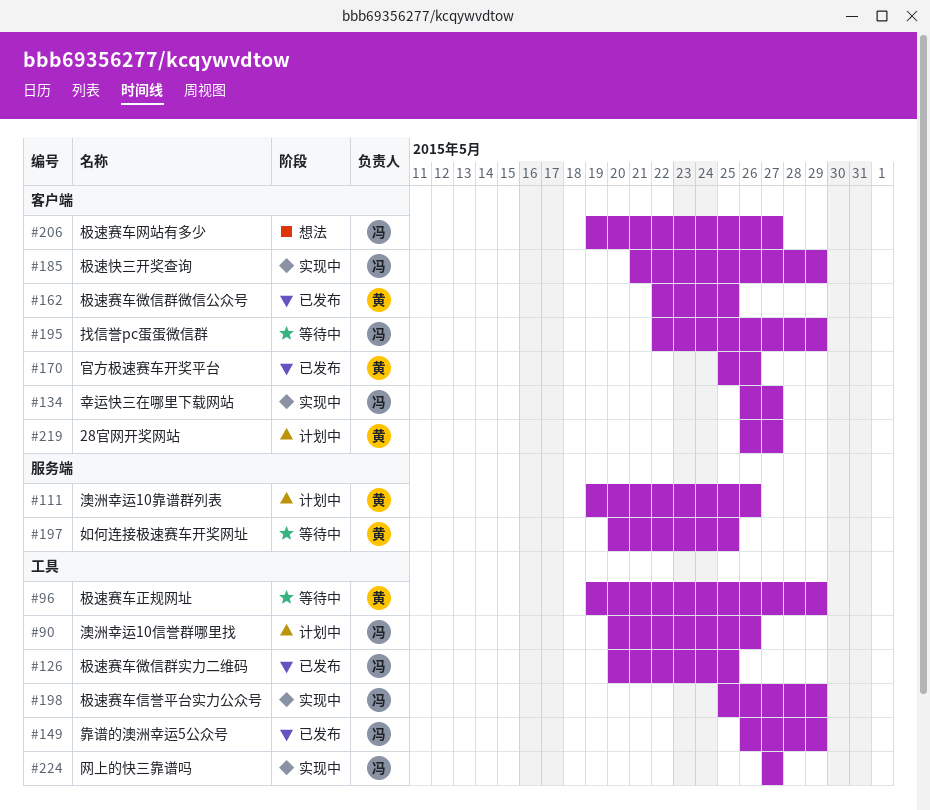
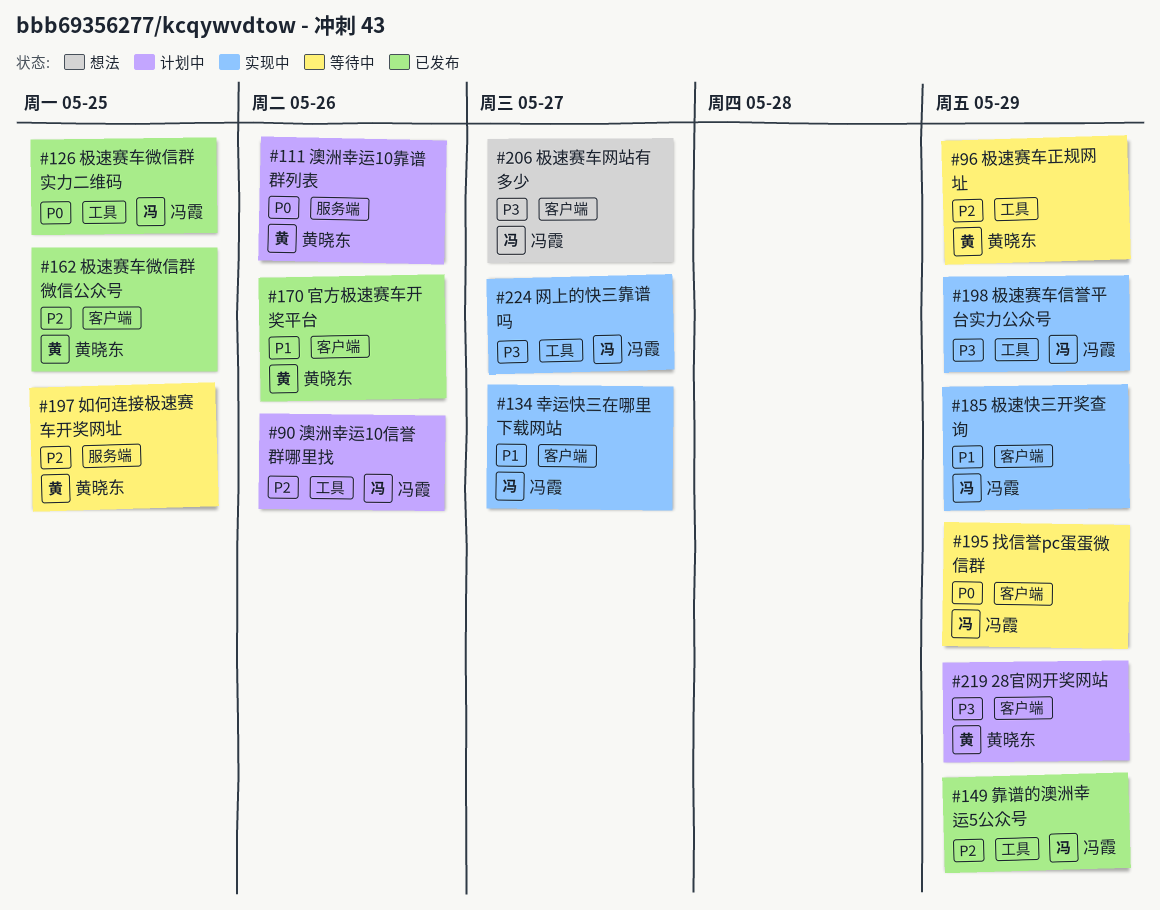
#219, due: May 27 -> May 29

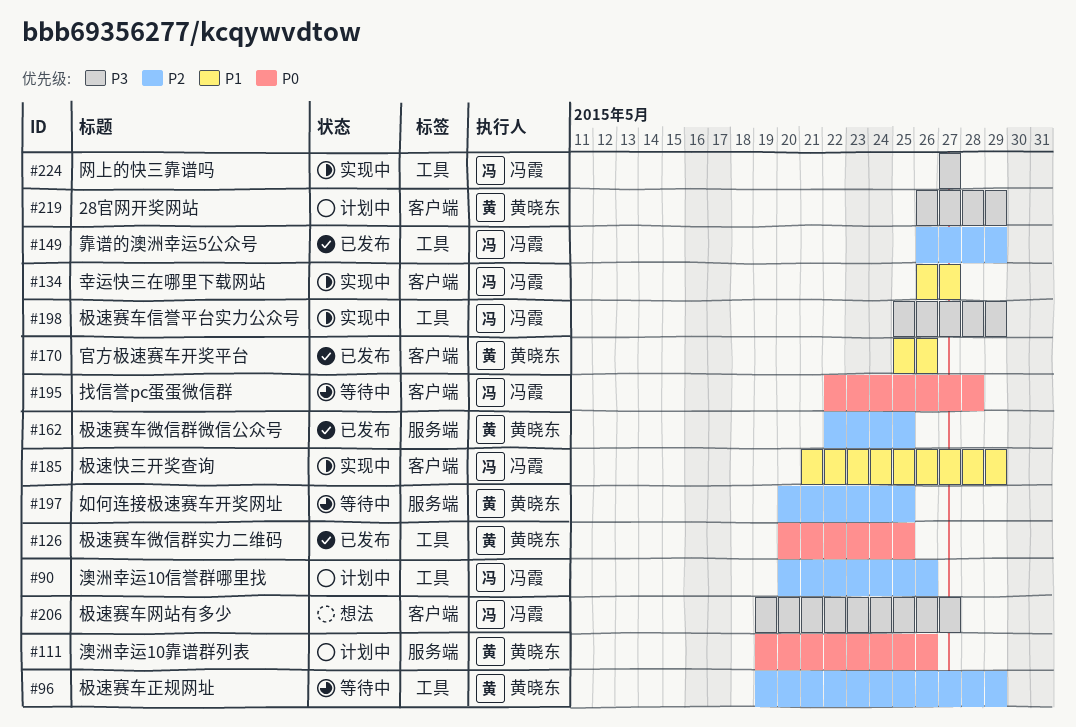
#126, owner: 冯霞 -> 黄晓东
#162, label: 客户端 -> 服务端
#195, due: May 29 -> May 28

